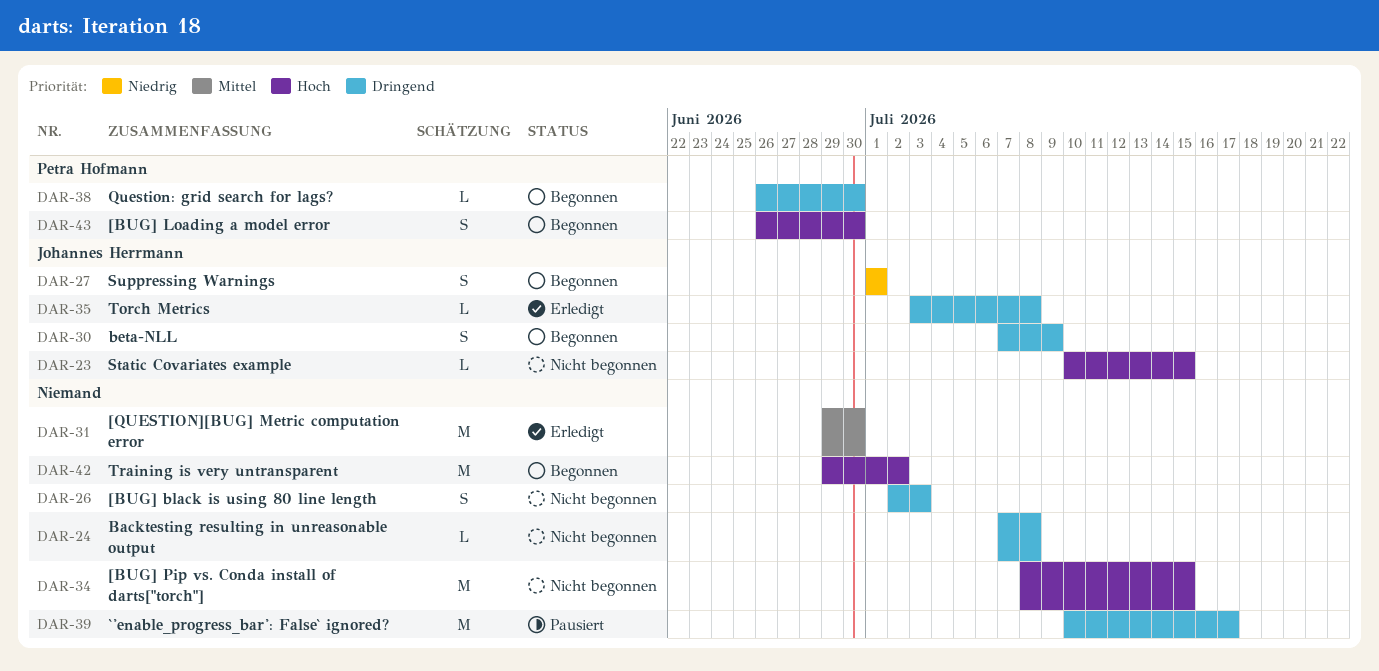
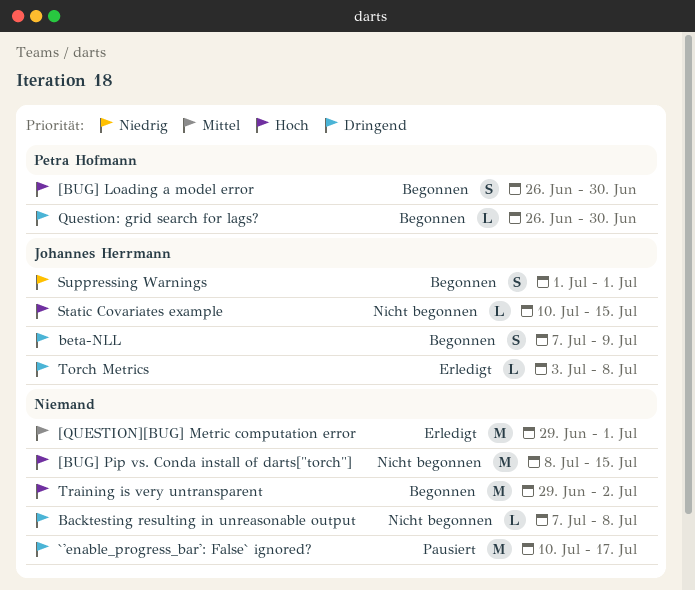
[BUG] black is using 80 line length: present -> none
[QUESTION][BUG] Metric computation error, due: Jun 30 -> Jul 1

